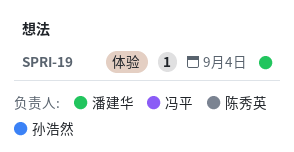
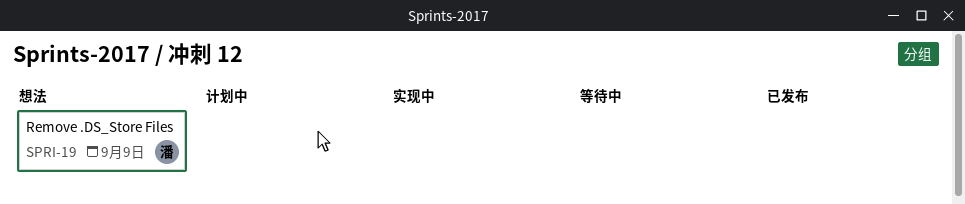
SPRI-19, due: Sep 4 -> Sep 9

